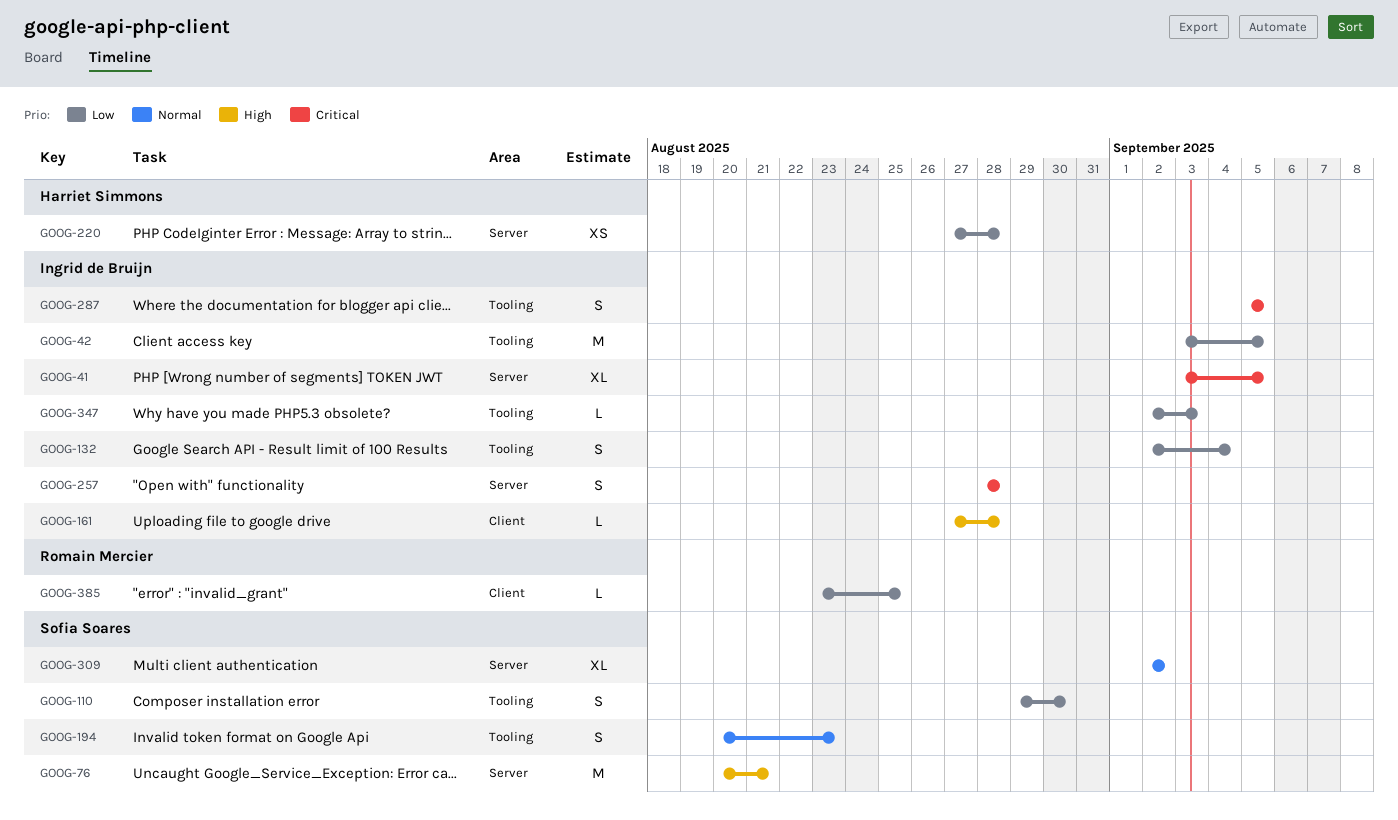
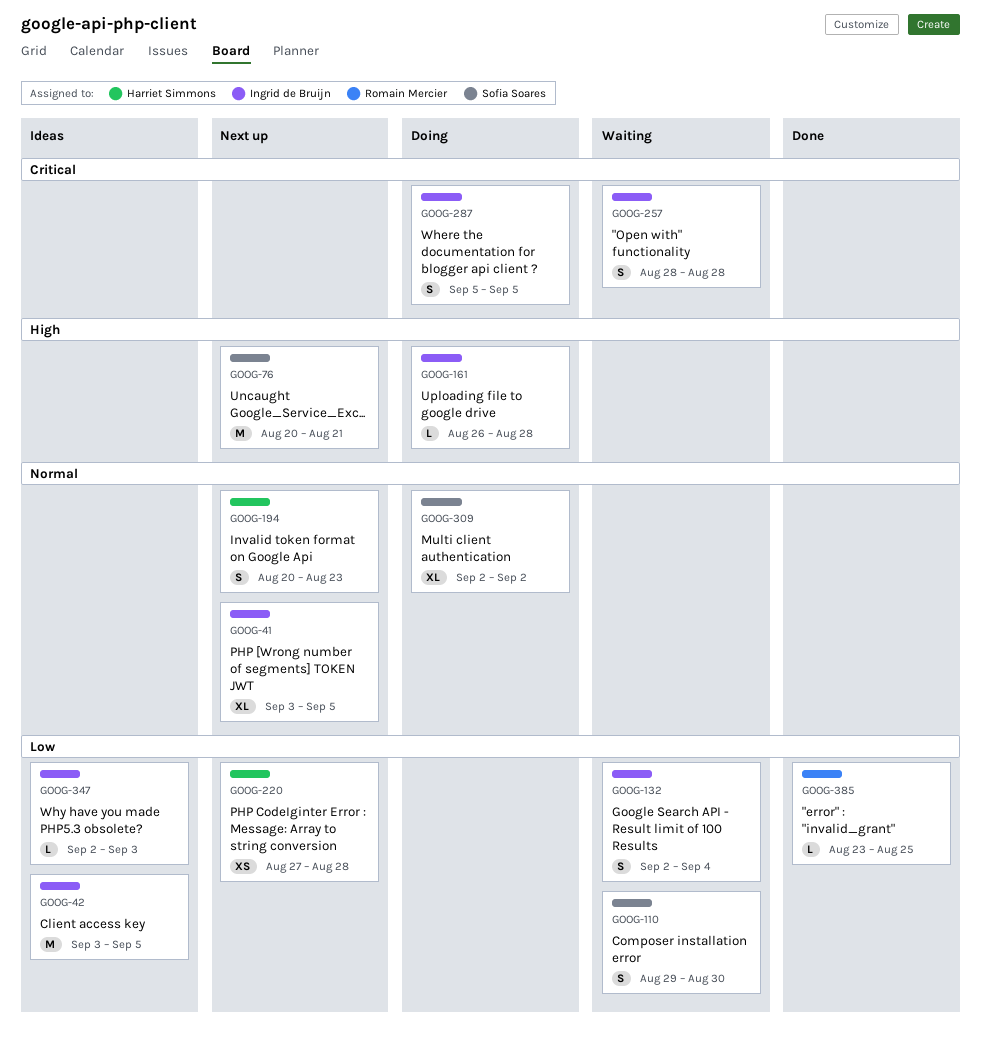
GOOG-41, priority: Critical -> Normal
GOOG-161, start: Aug 27 -> Aug 26
GOOG-194, owner: Sofia Soares -> Harriet Simmons

